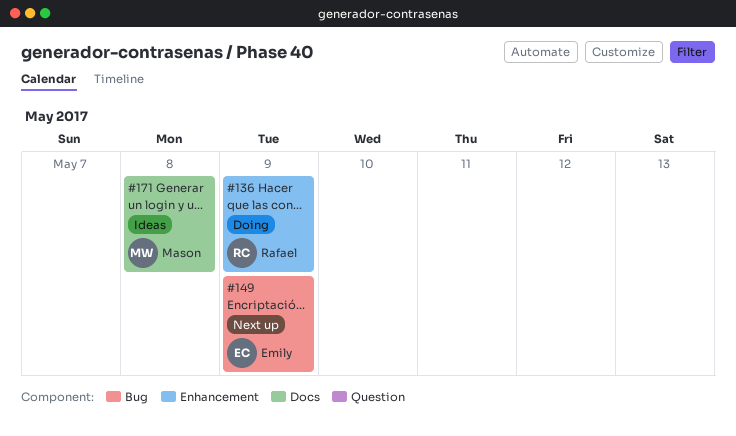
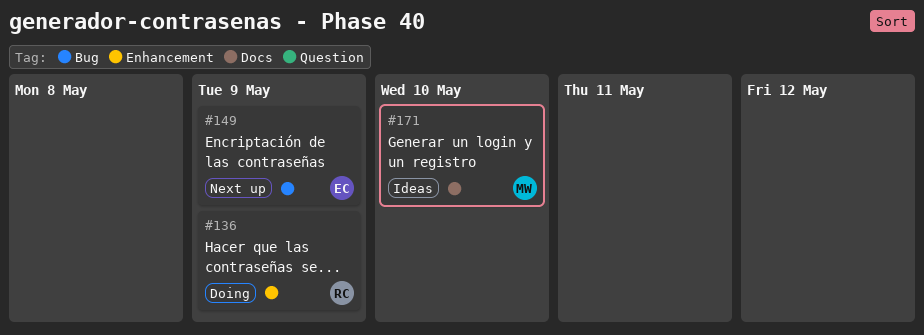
#171, due: May 8 -> May 10

